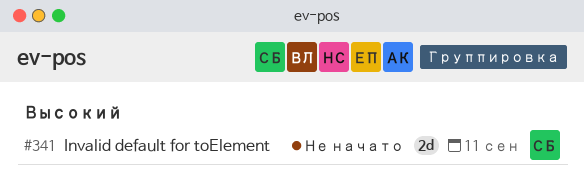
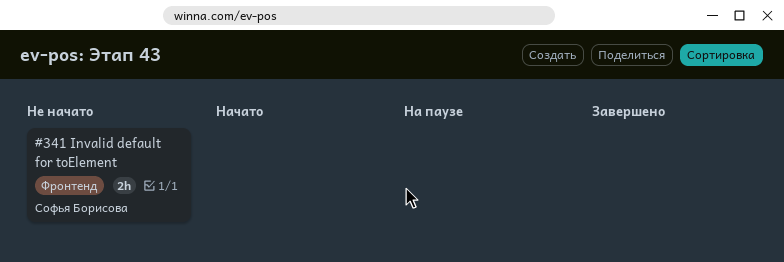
#341, estimate: 2d -> 2h

